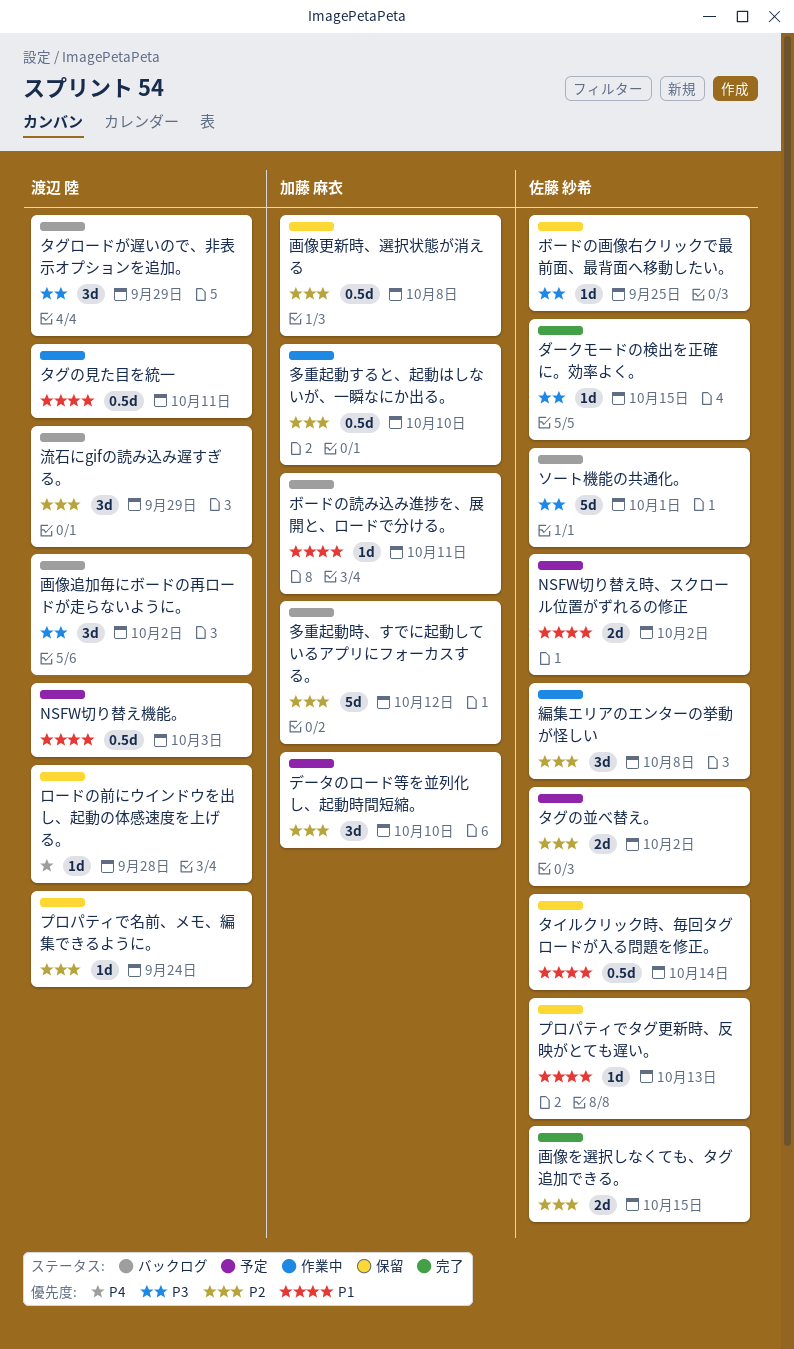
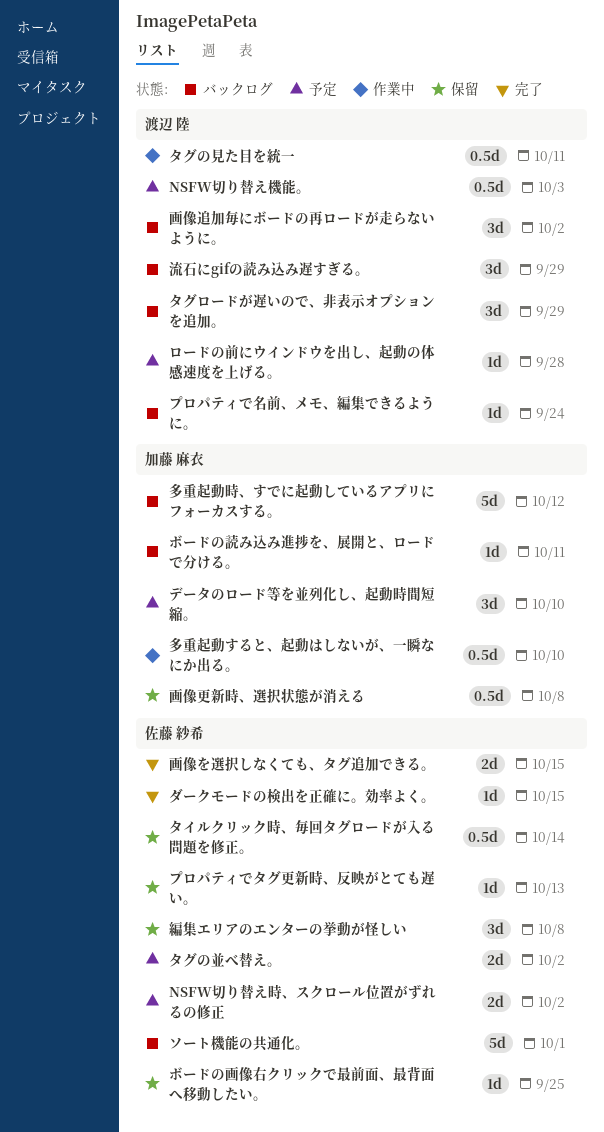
プロパティで名前、メモ、編集できるように。, status: 保留 -> バックログ
ロードの前にウインドウを出し、起動の体感速度を上げる。, status: 保留 -> 予定
編集エリアのエンターの挙動が怪しい, status: 作業中 -> 保留

